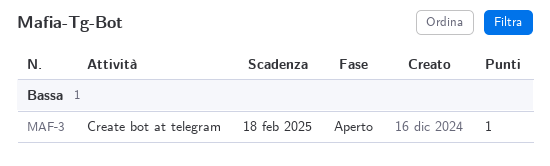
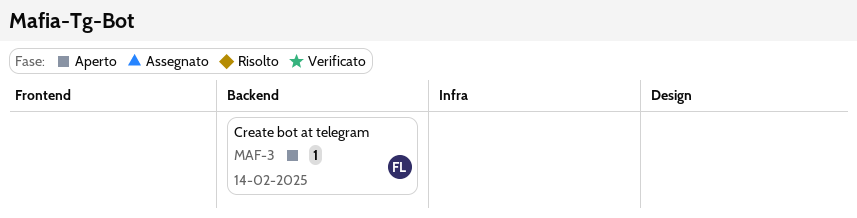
MAF-3, due: Feb 18 -> Feb 14

